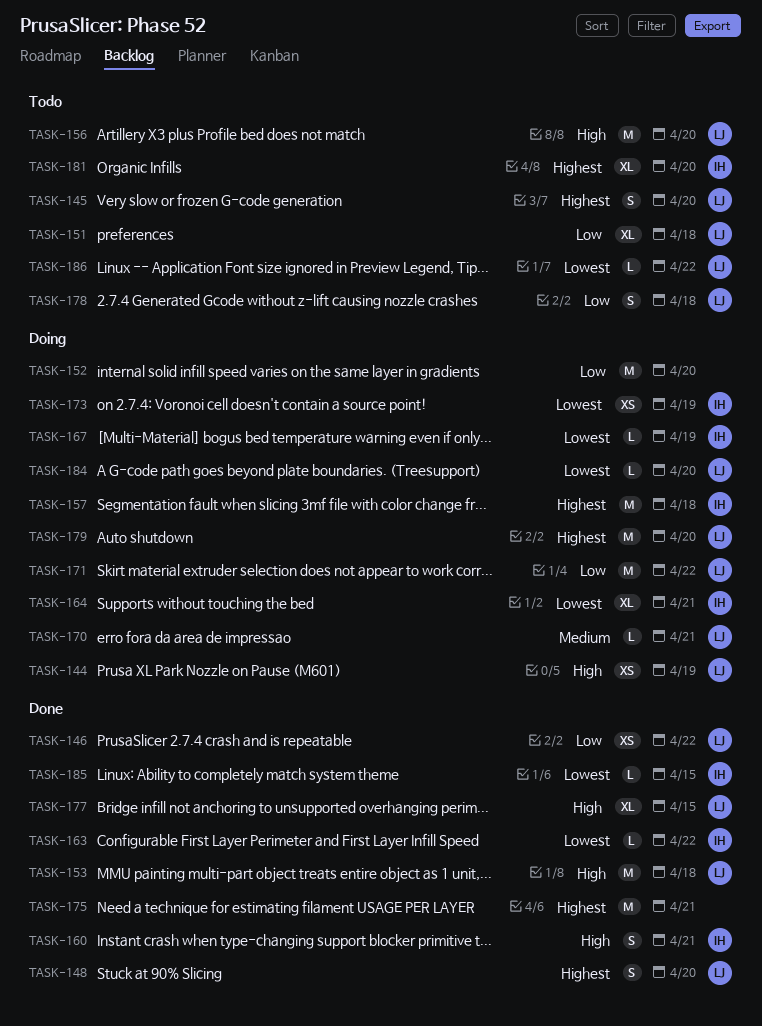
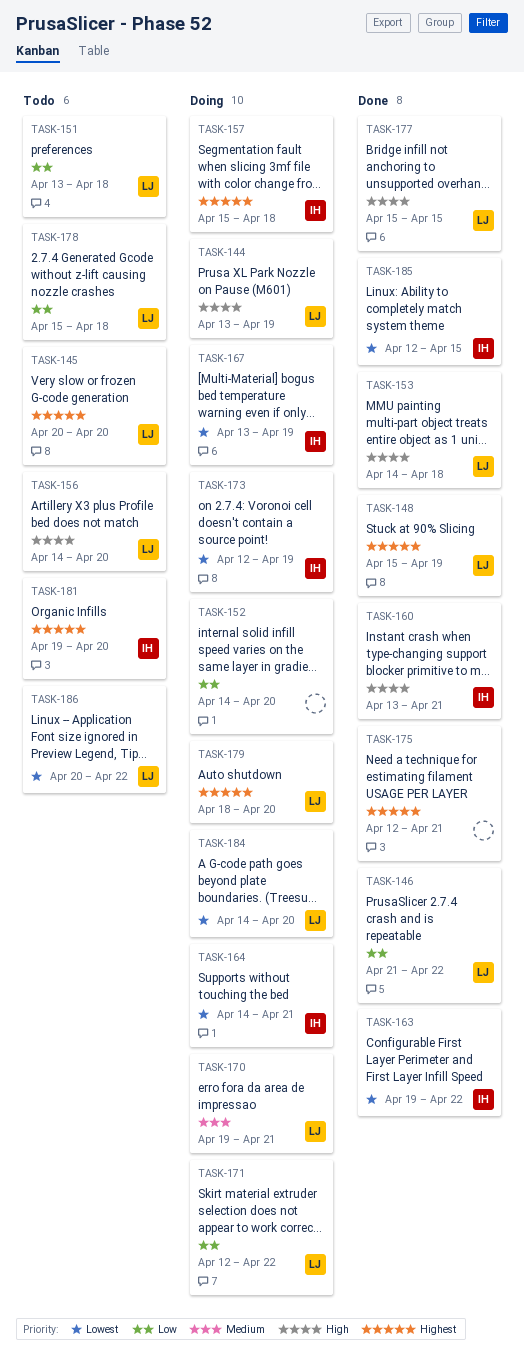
TASK-148, due: Apr 20 -> Apr 19

